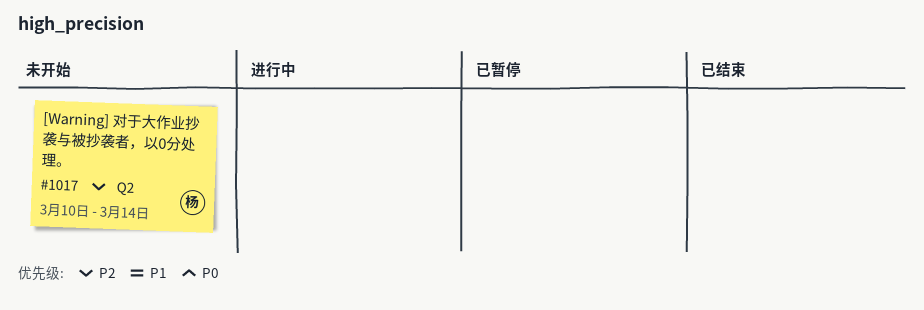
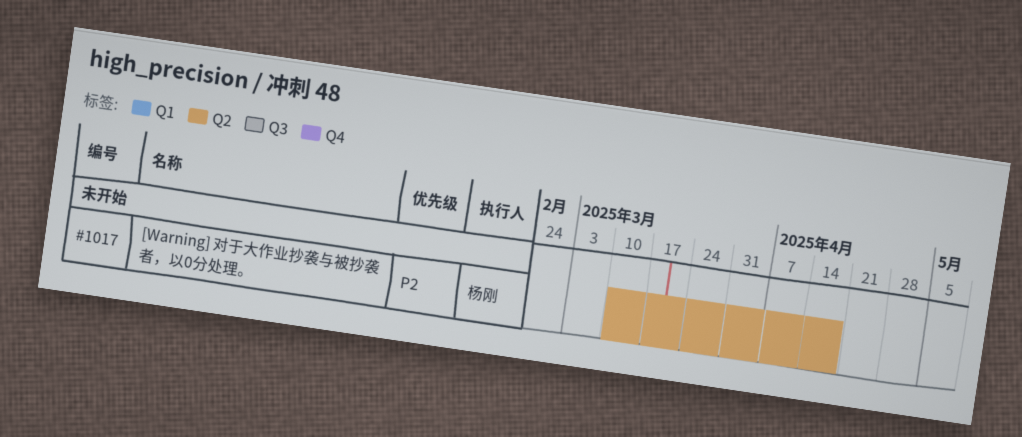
#1017, due: Mar 14 -> Apr 18

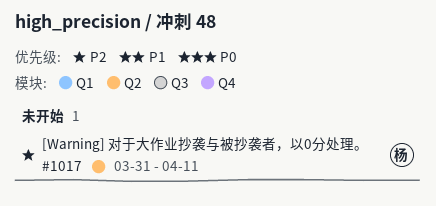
#1017, start: Mar 10 -> Mar 31
#1017, due: Apr 18 -> Apr 11

